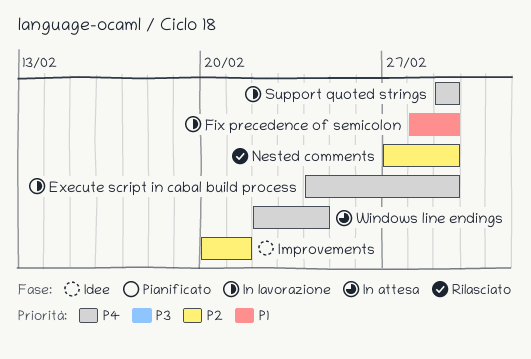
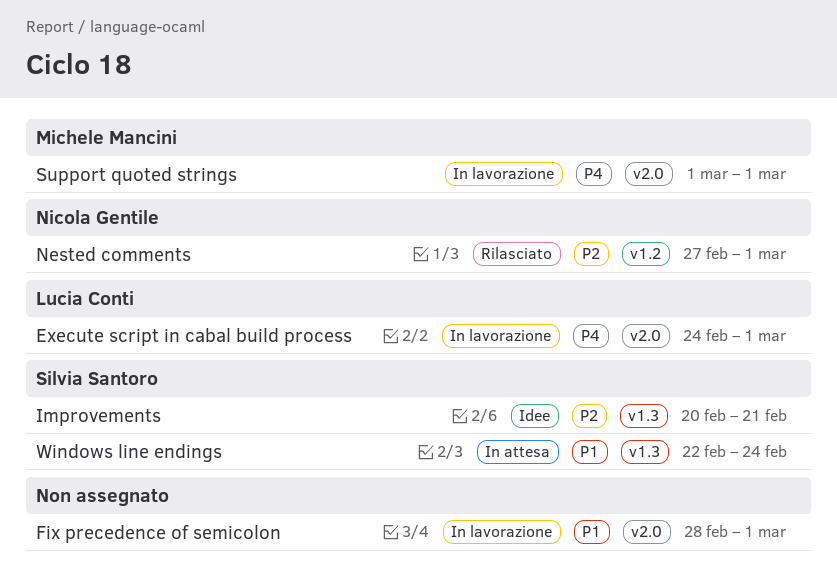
Windows line endings, priority: P4 -> P1

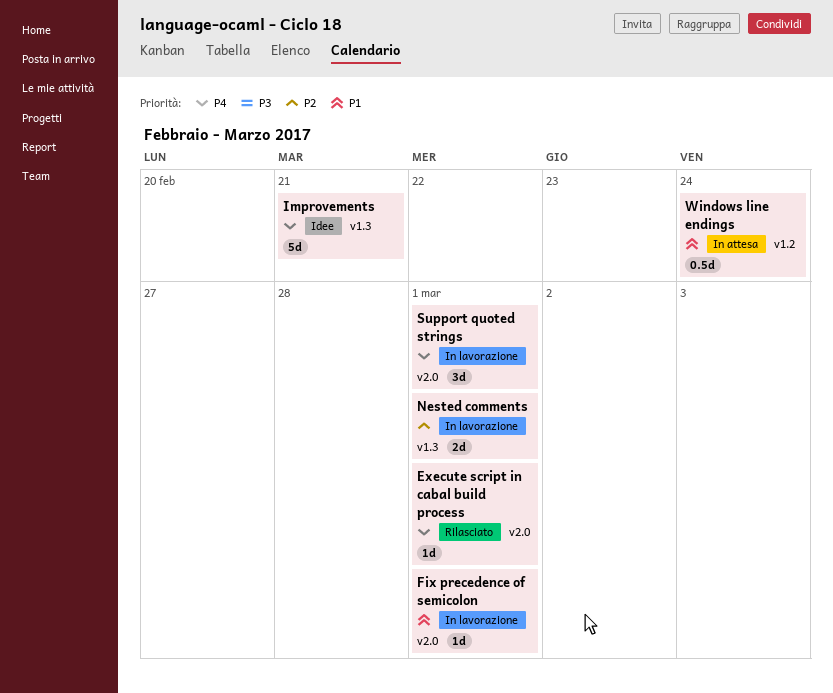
Execute script in cabal build process, status: In lavorazione -> Rilasciato
Improvements, priority: P2 -> P4
Nested comments, status: Rilasciato -> In lavorazione
Nested comments, label: v1.2 -> v1.3
Windows line endings, label: v1.3 -> v1.2

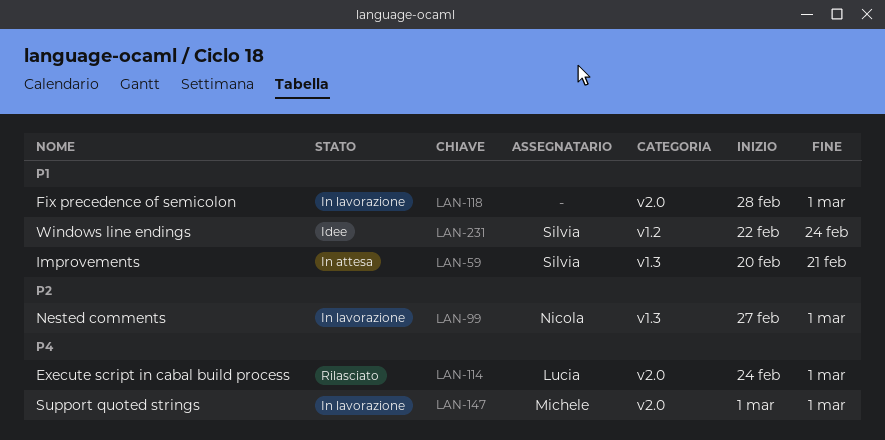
Improvements, status: Idee -> In attesa
Improvements, priority: P4 -> P1
Windows line endings, status: In attesa -> Idee

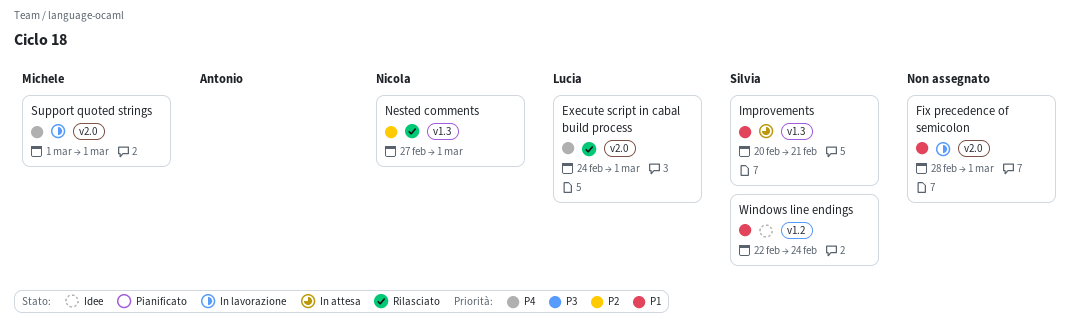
Nested comments, status: In lavorazione -> Rilasciato

